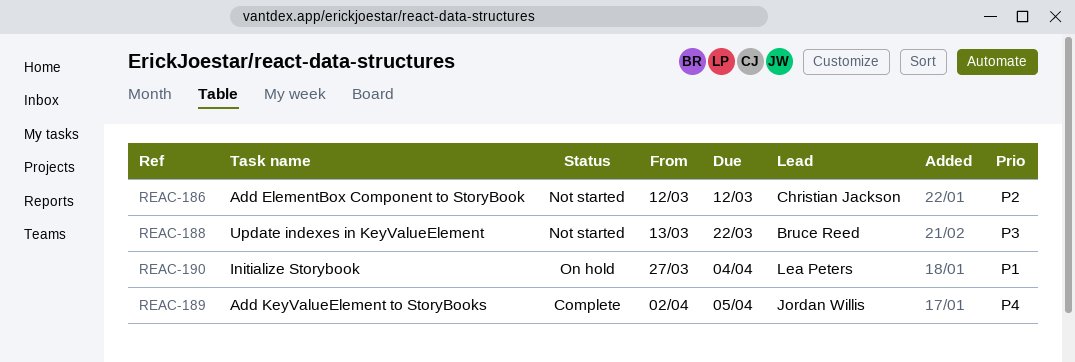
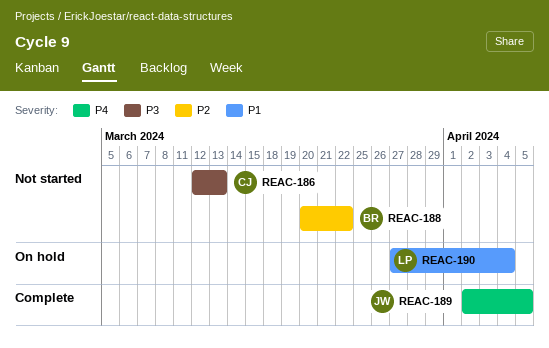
REAC-186, priority: P2 -> P3
REAC-186, due: Mar 12 -> Mar 13
REAC-188, priority: P3 -> P2
REAC-188, start: Mar 13 -> Mar 20

